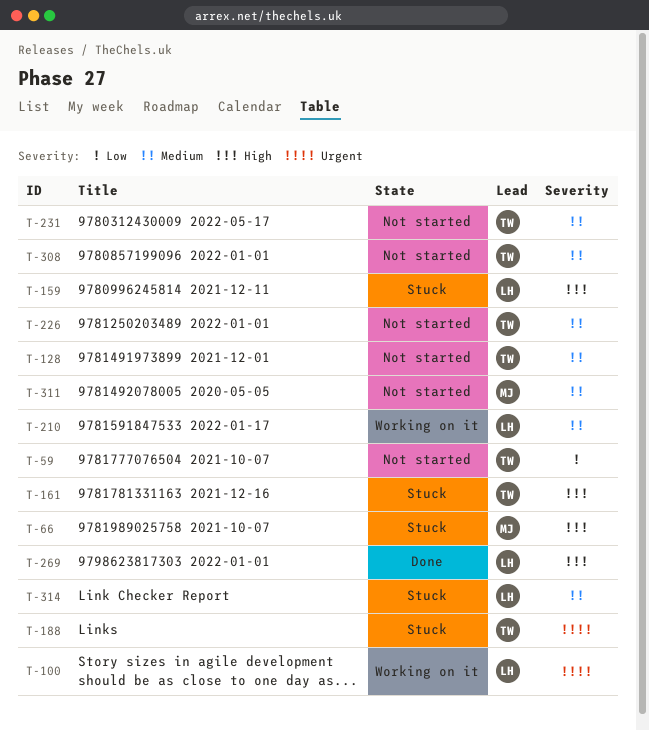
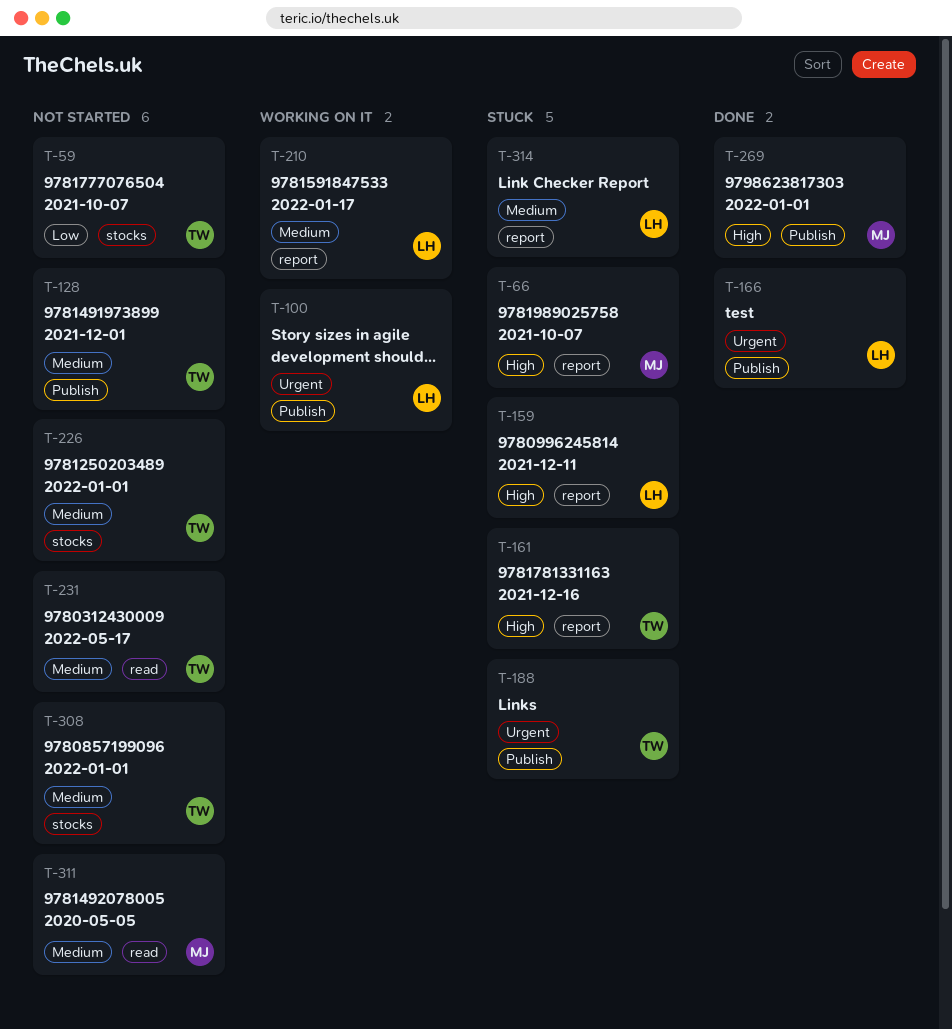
T-166: none -> present
T-269, owner: LH -> MJ

